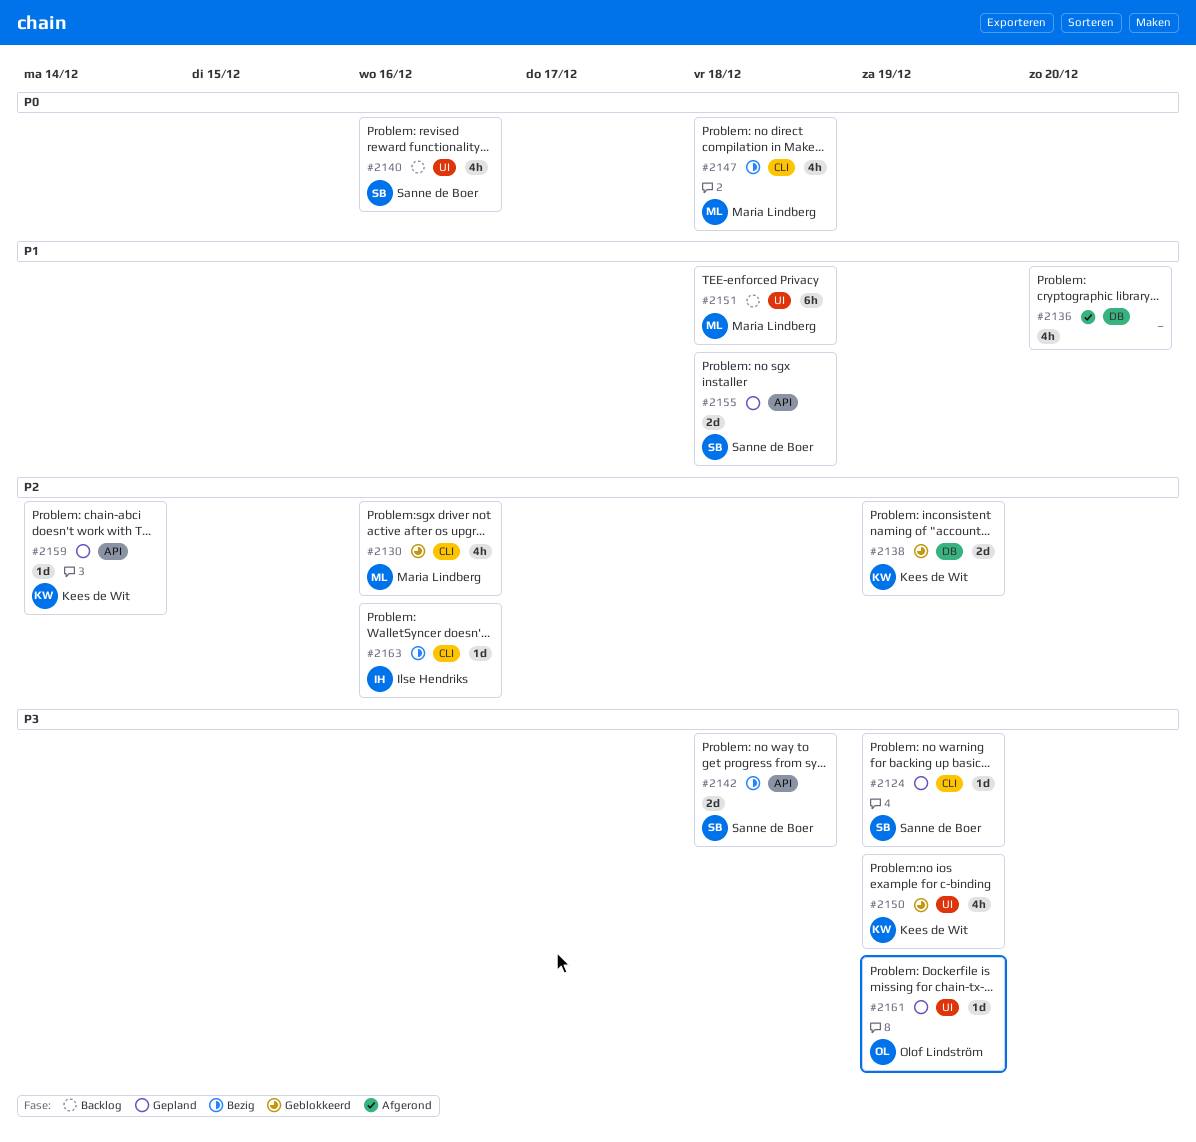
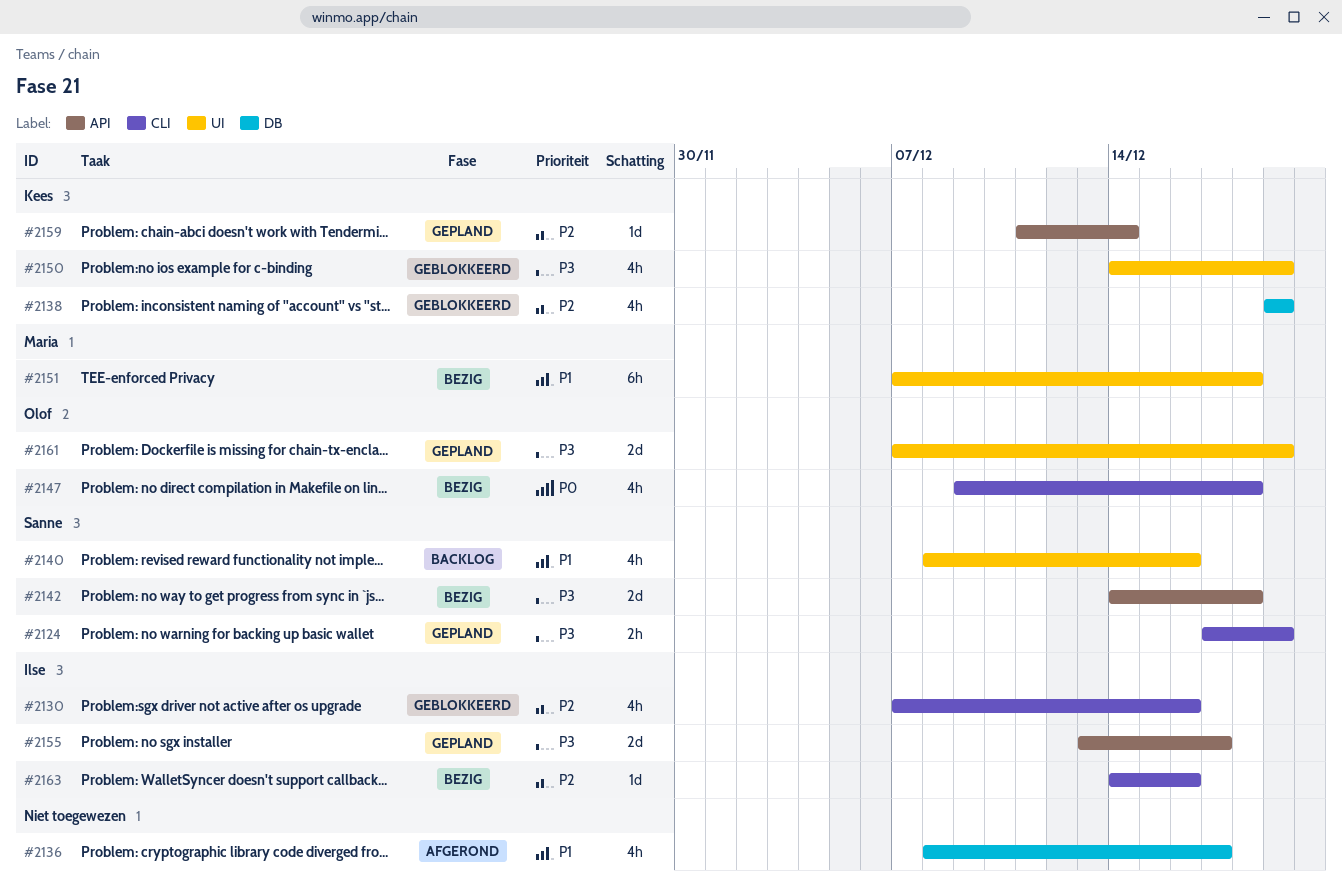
#2124, estimate: 1d -> 2h
#2130, owner: Maria Lindberg -> Ilse Hendriks
#2136, due: Dec 20 -> Dec 17
#2138, estimate: 2d -> 4h
#2140, priority: P0 -> P1
#2147, owner: Maria Lindberg -> Olof Lindström
#2151, status: Backlog -> Bezig
#2155, owner: Sanne de Boer -> Ilse Hendriks
#2155, priority: P1 -> P3
#2155, due: Dec 18 -> Dec 17
#2161, estimate: 1d -> 2d

